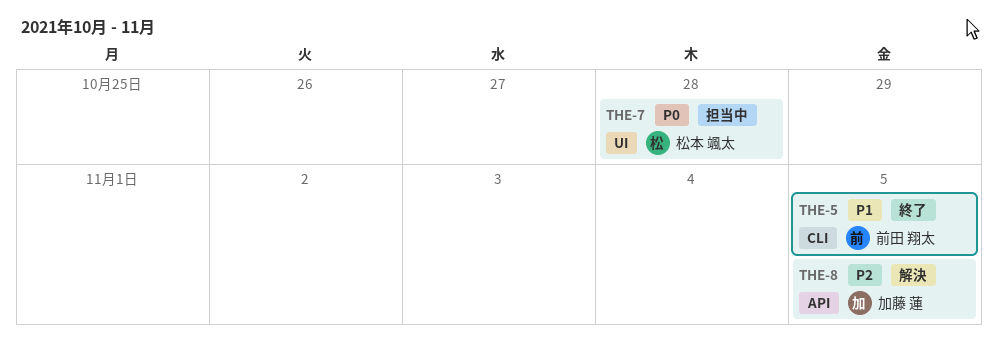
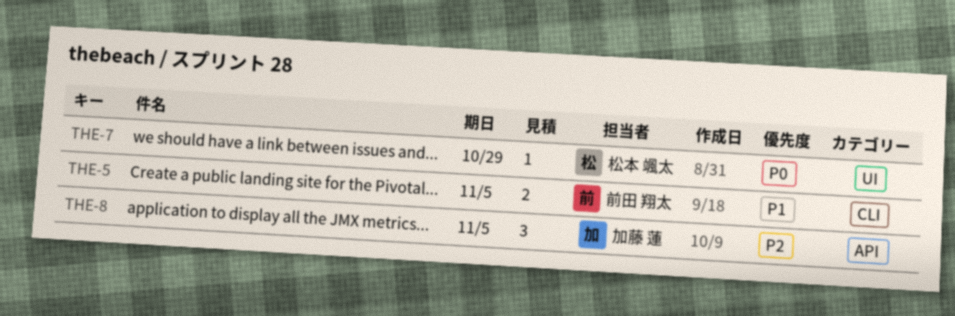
THE-7, due: Oct 28 -> Oct 29

